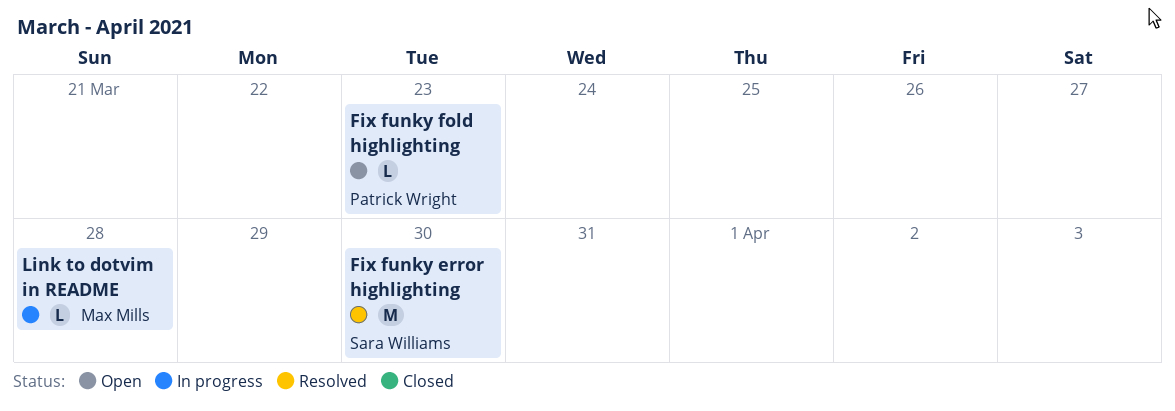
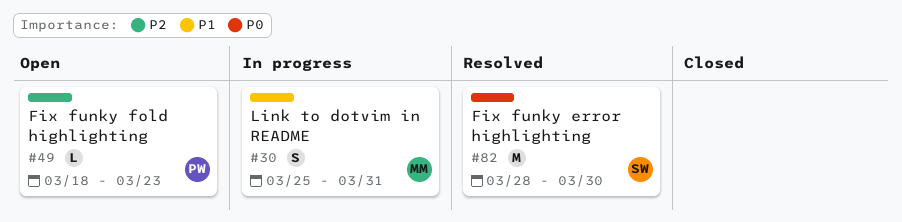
Link to dotvim in README, estimate: L -> S
Link to dotvim in README, due: Mar 28 -> Mar 31

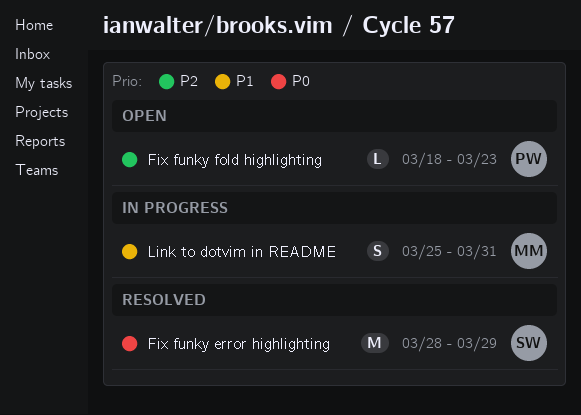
Fix funky error highlighting, due: Mar 30 -> Mar 29

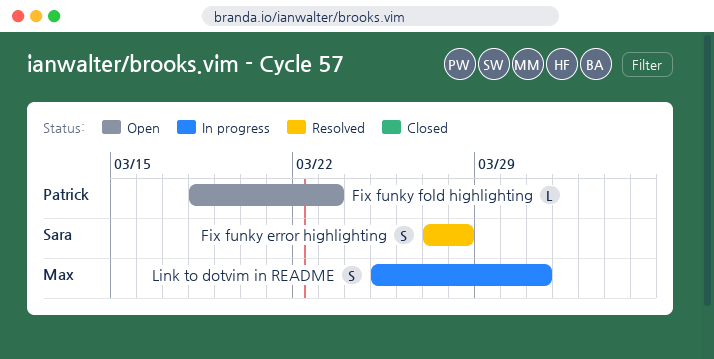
Fix funky error highlighting, estimate: M -> S
Fix funky error highlighting, start: Mar 28 -> Mar 27
Fix funky error highlighting, due: Mar 29 -> Mar 28

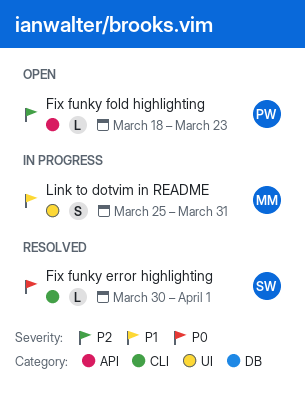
Fix funky error highlighting, estimate: S -> L
Fix funky error highlighting, start: Mar 27 -> Mar 30
Fix funky error highlighting, due: Mar 28 -> Apr 1

